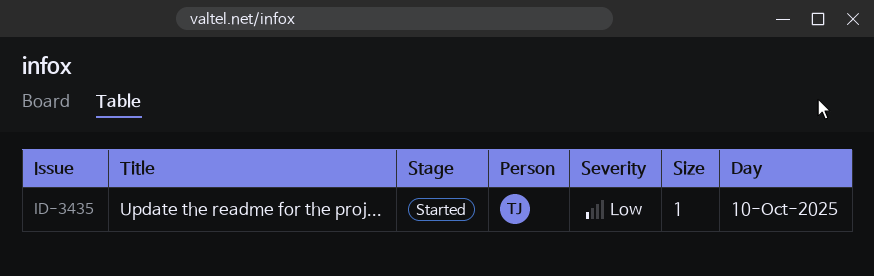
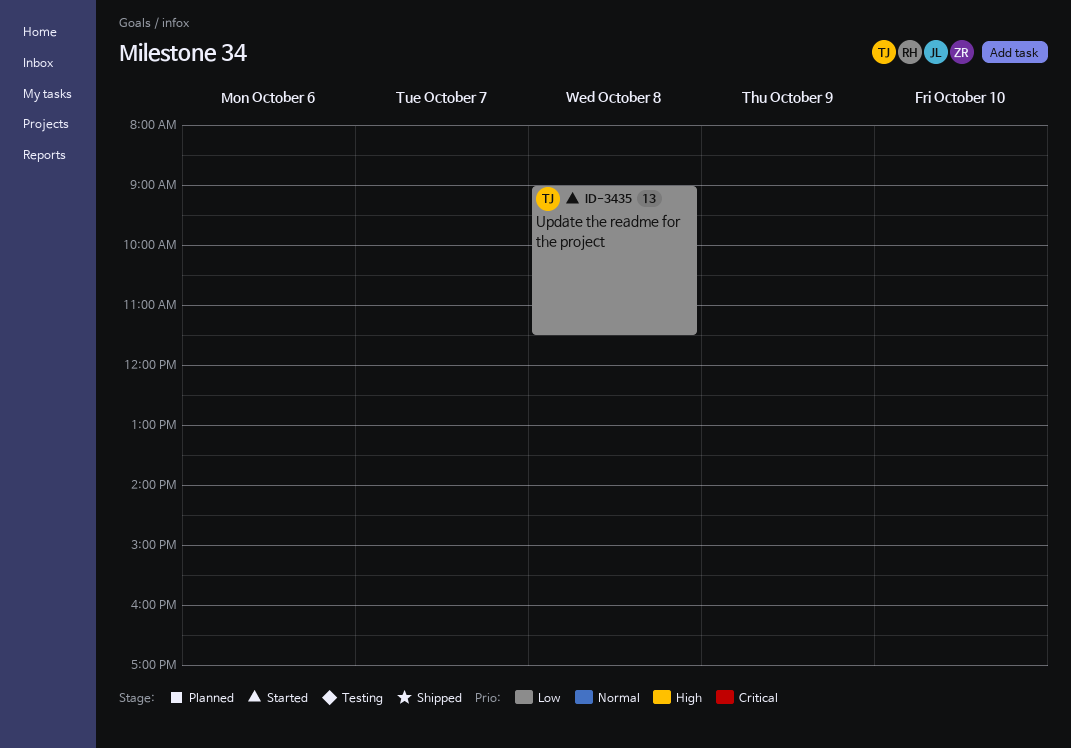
ID-3435, estimate: 1 -> 13
ID-3435, day: Oct 10 -> Oct 8

